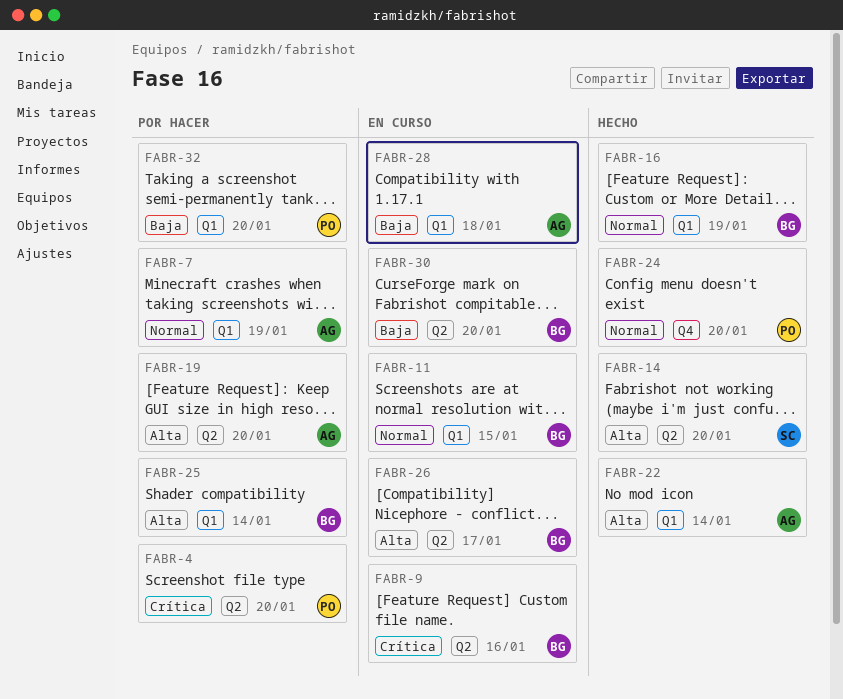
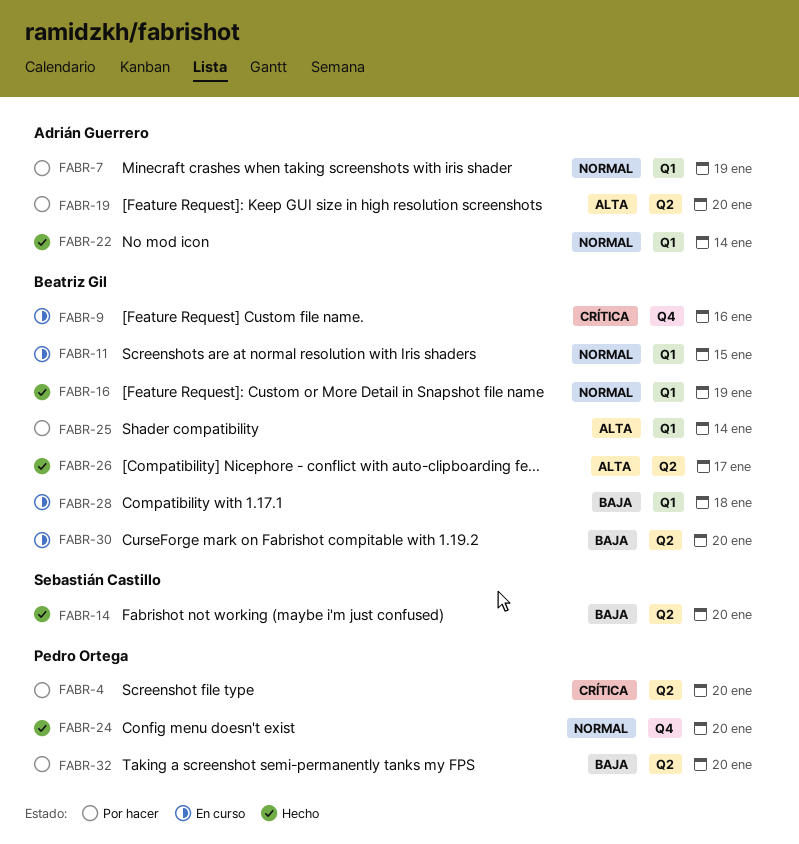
FABR-9, label: Q2 -> Q4
FABR-14, priority: Alta -> Baja
FABR-22, priority: Alta -> Normal
FABR-26, status: En curso -> Hecho
FABR-28, owner: Adrián Guerrero -> Beatriz Gil
FABR-32, label: Q1 -> Q2

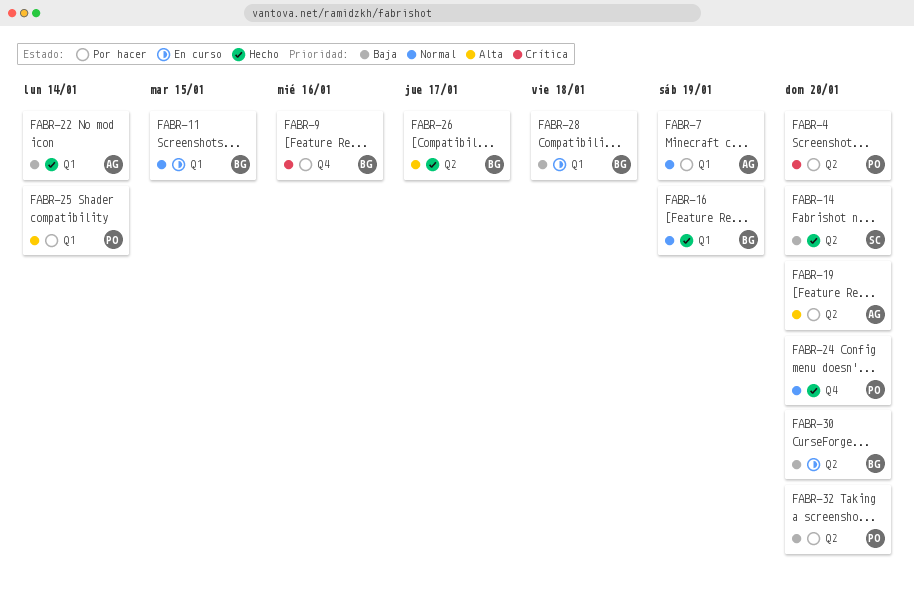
FABR-9, status: En curso -> Por hacer
FABR-22, priority: Normal -> Baja
FABR-25, owner: Beatriz Gil -> Pedro Ortega

